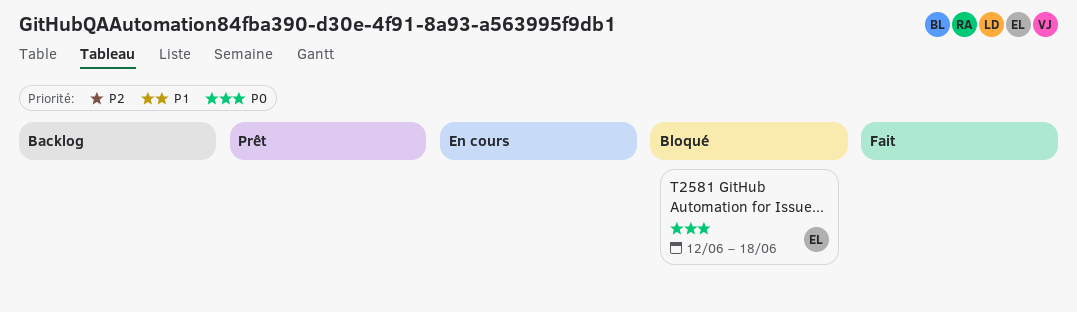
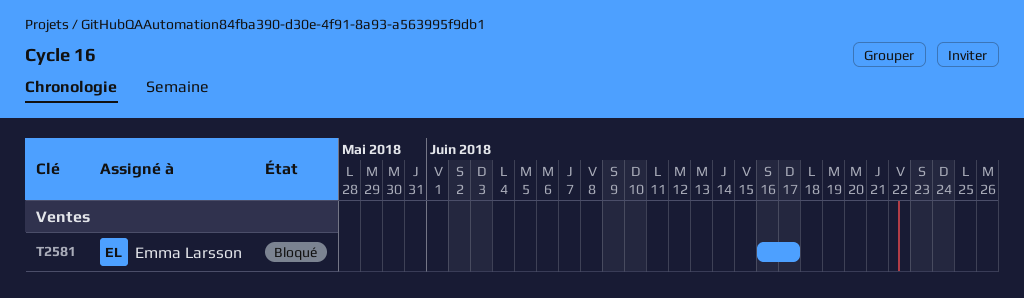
T2581, start: Jun 12 -> Jun 16
T2581, due: Jun 18 -> Jun 17

